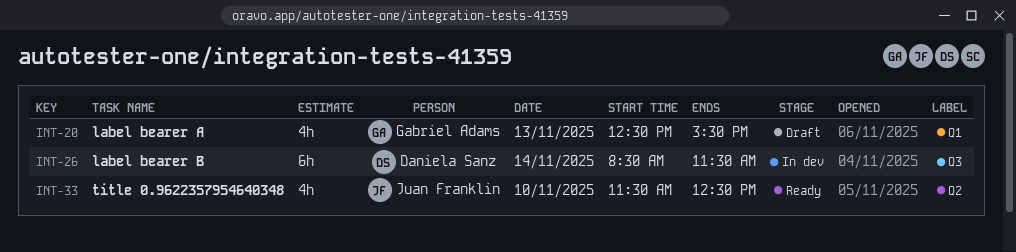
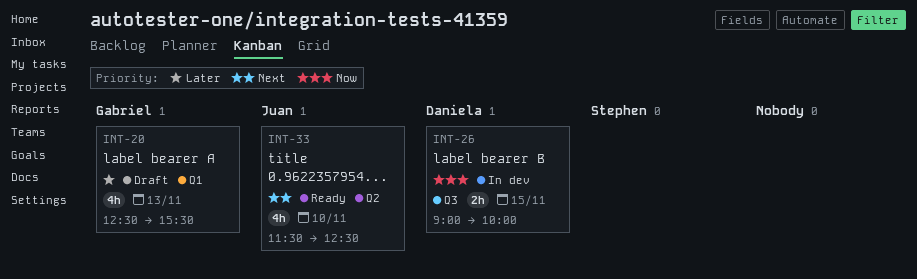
INT-26, estimate: 6h -> 2h
INT-26, day: Nov 14 -> Nov 15
INT-26, begins: 08:30 -> 09:00
INT-26, ends: 11:30 -> 10:00

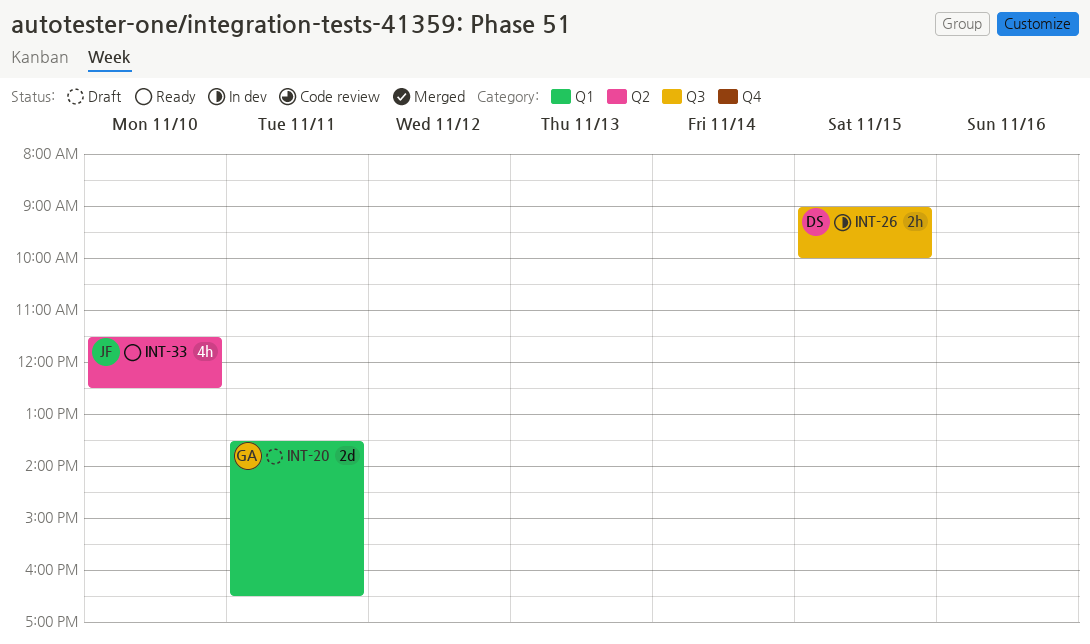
INT-20, estimate: 4h -> 2d
INT-20, day: Nov 13 -> Nov 11
INT-20, begins: 12:30 -> 13:30
INT-20, ends: 15:30 -> 16:30

